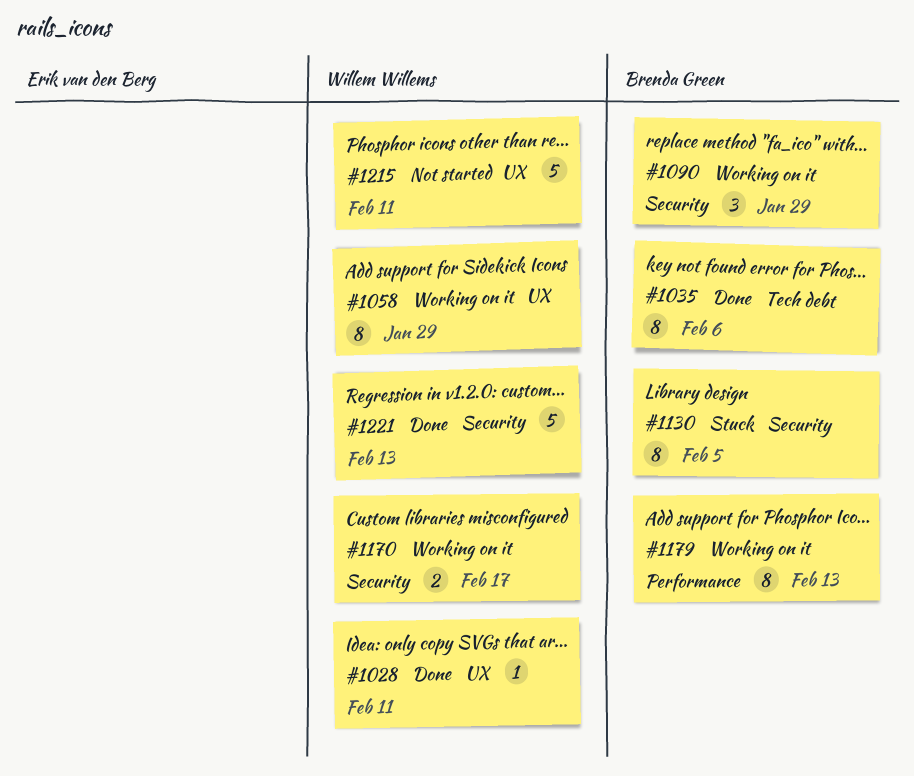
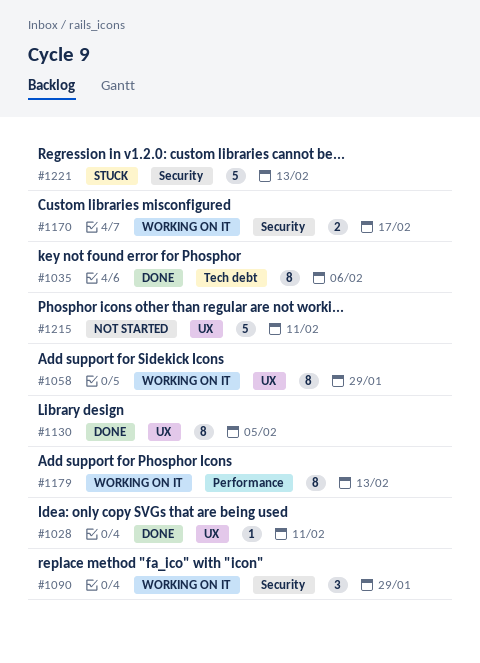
#1130, status: Stuck -> Done
#1130, label: Security -> UX
#1221, status: Done -> Stuck

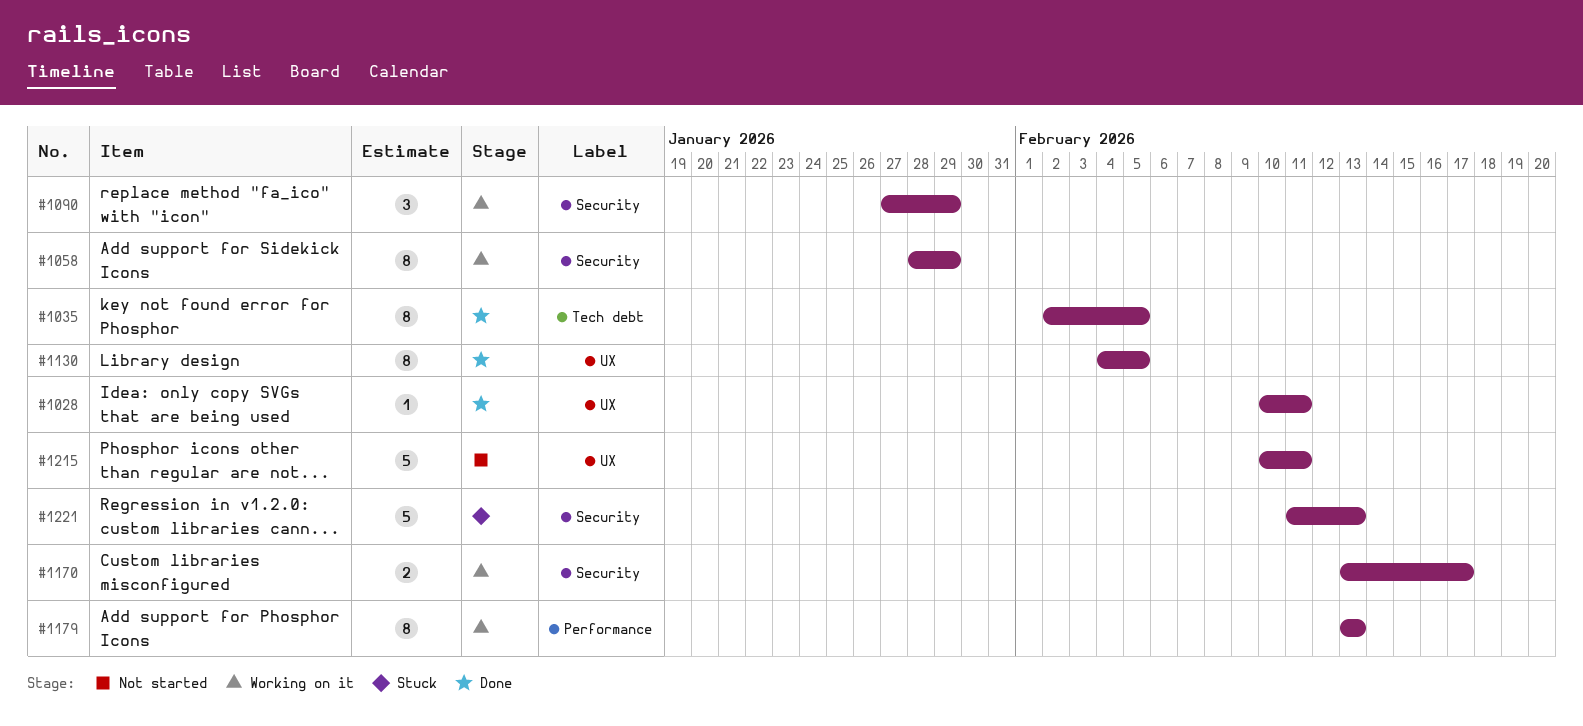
#1035, due: Feb 6 -> Feb 5
#1058, label: UX -> Security

